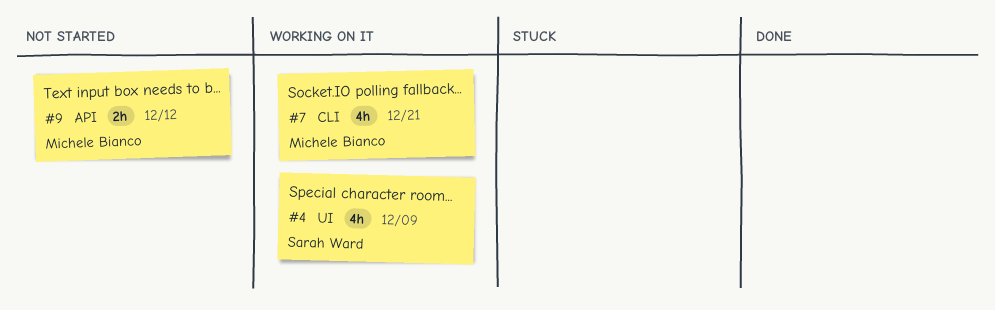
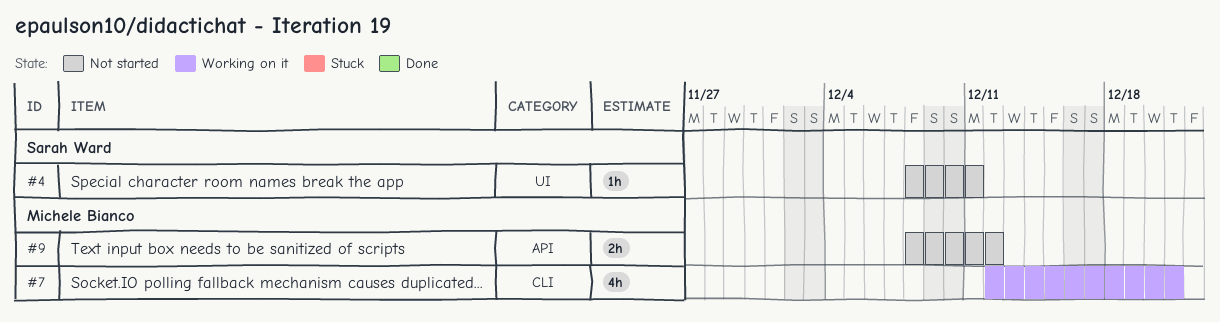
#4, status: Working on it -> Not started
#4, estimate: 4h -> 1h
#4, due: Dec 9 -> Dec 11

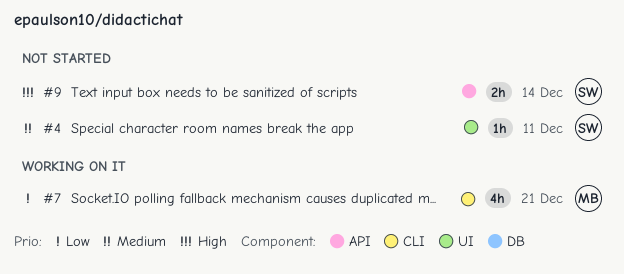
#9, owner: Michele Bianco -> Sarah Ward
#9, due: Dec 12 -> Dec 14

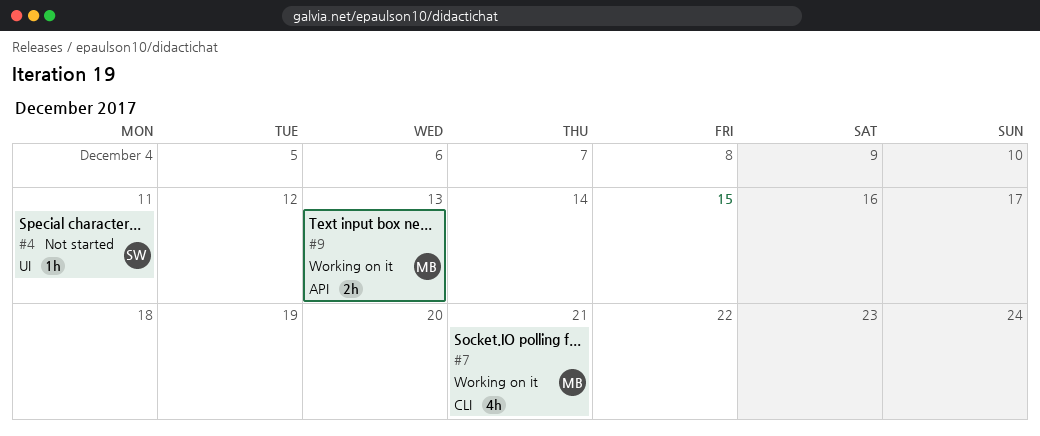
#9, status: Not started -> Working on it
#9, owner: SW -> MB
#9, due: Dec 14 -> Dec 13

